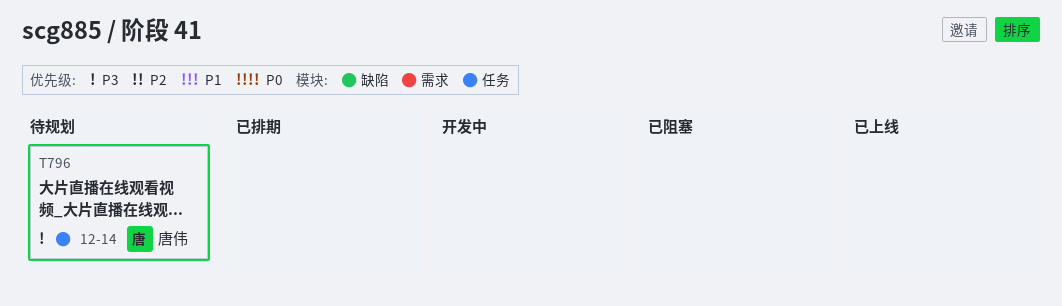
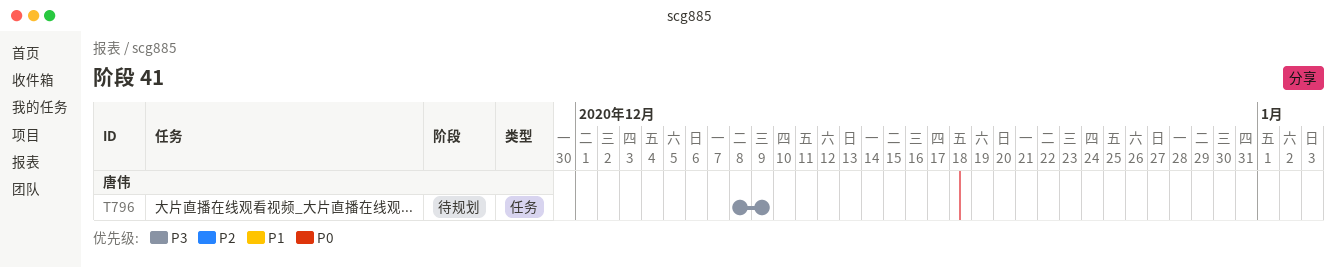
T796, due: Dec 14 -> Dec 9

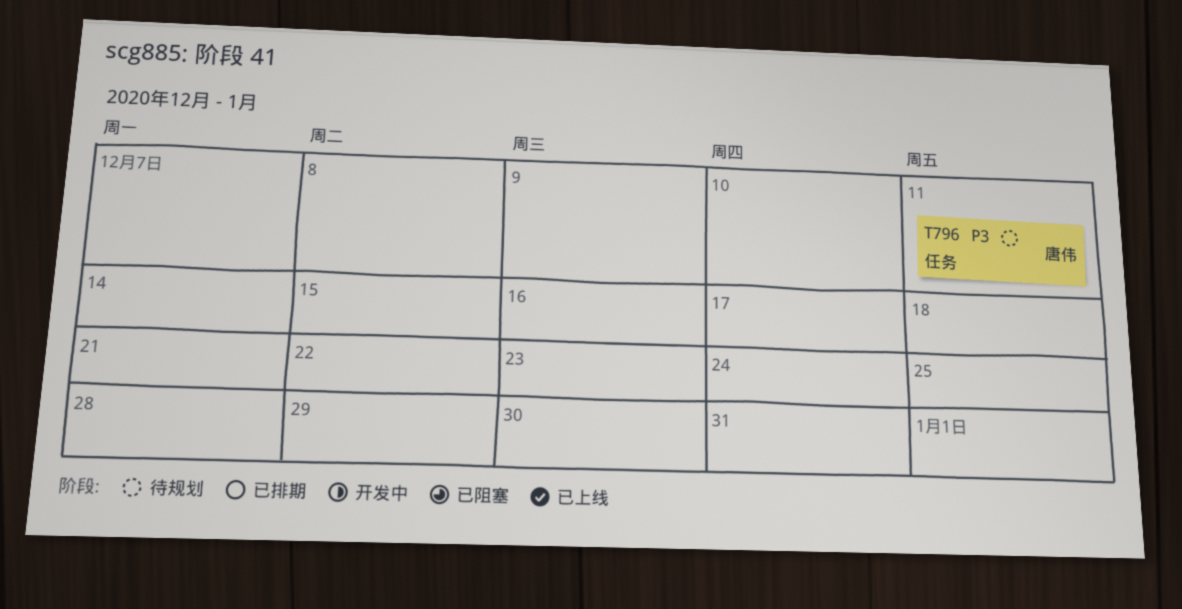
T796, due: Dec 9 -> Dec 11

